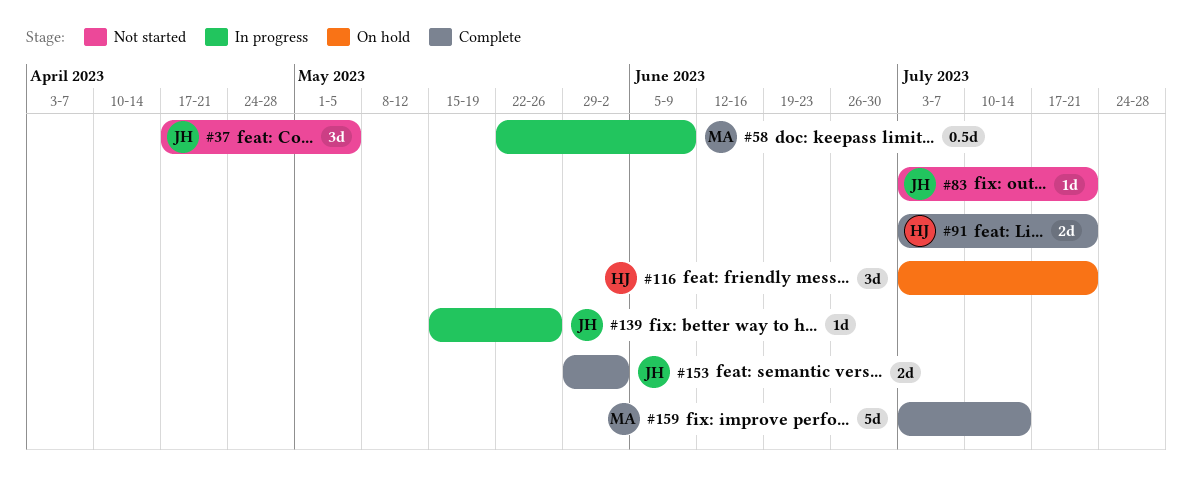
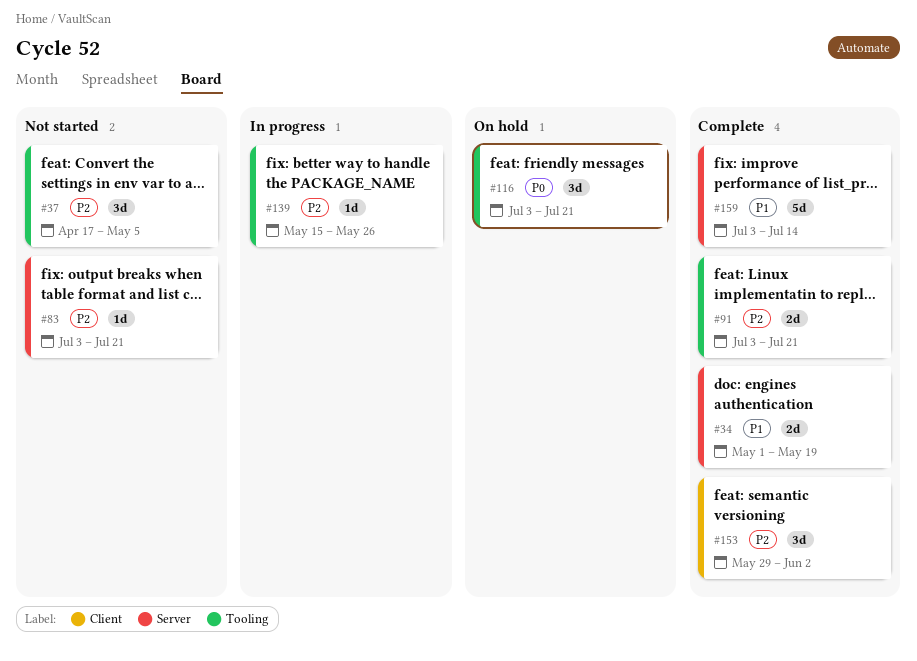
#34: none -> present
#58: present -> none
#153, estimate: 2d -> 3d

